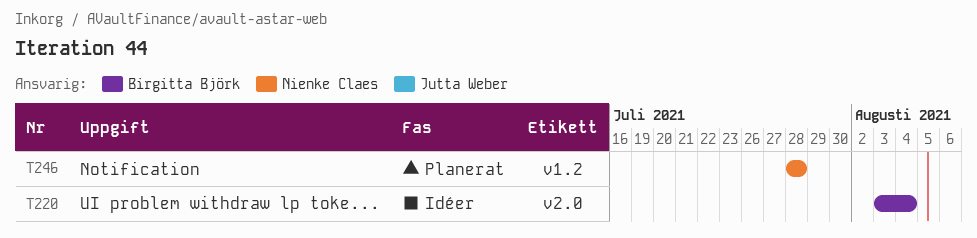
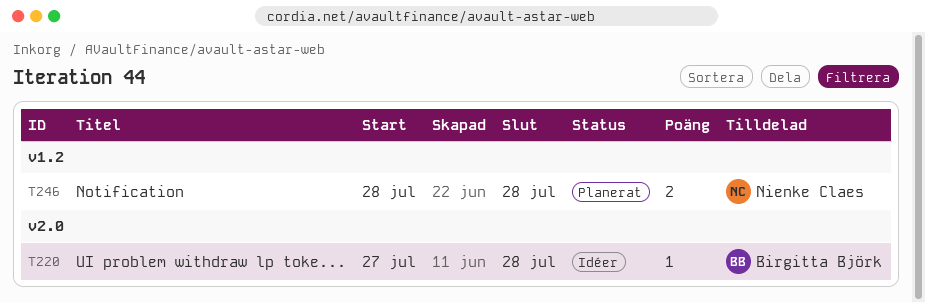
T220, start: Aug 3 -> Jul 27
T220, due: Aug 4 -> Jul 28

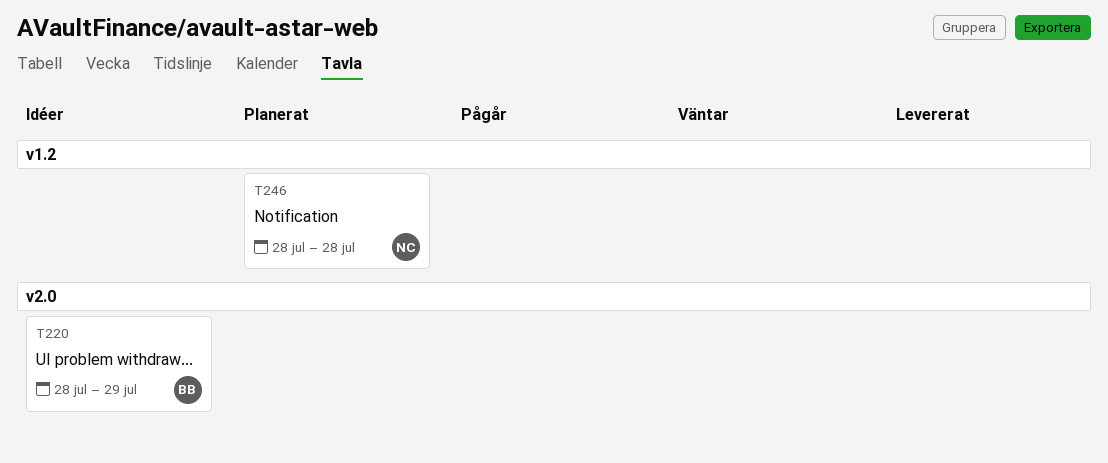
T220, start: Jul 27 -> Jul 28
T220, due: Jul 28 -> Jul 29

